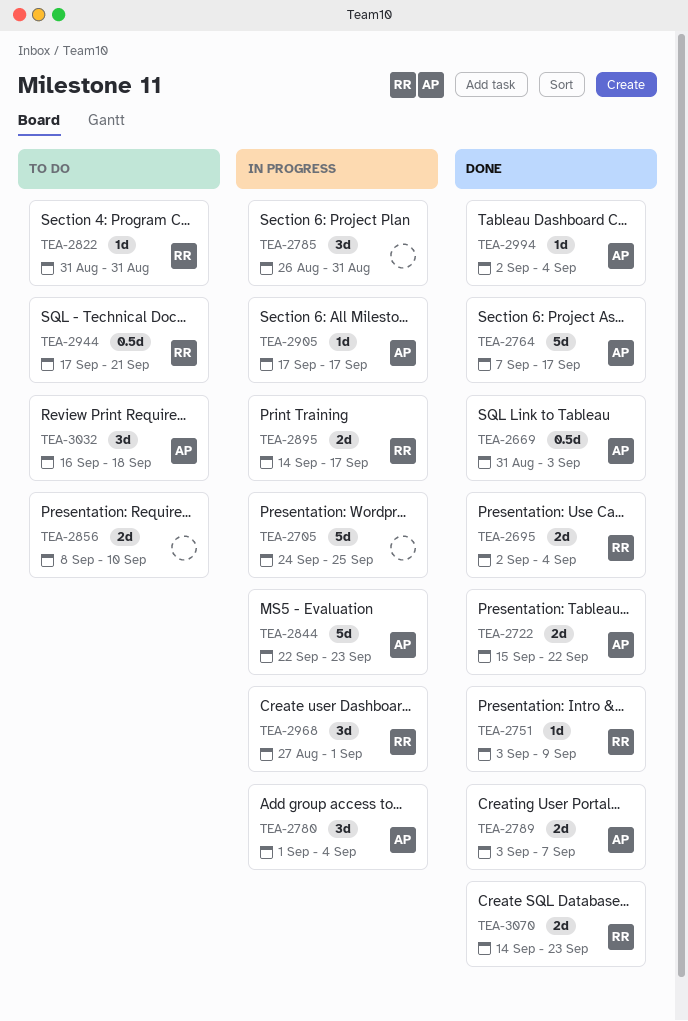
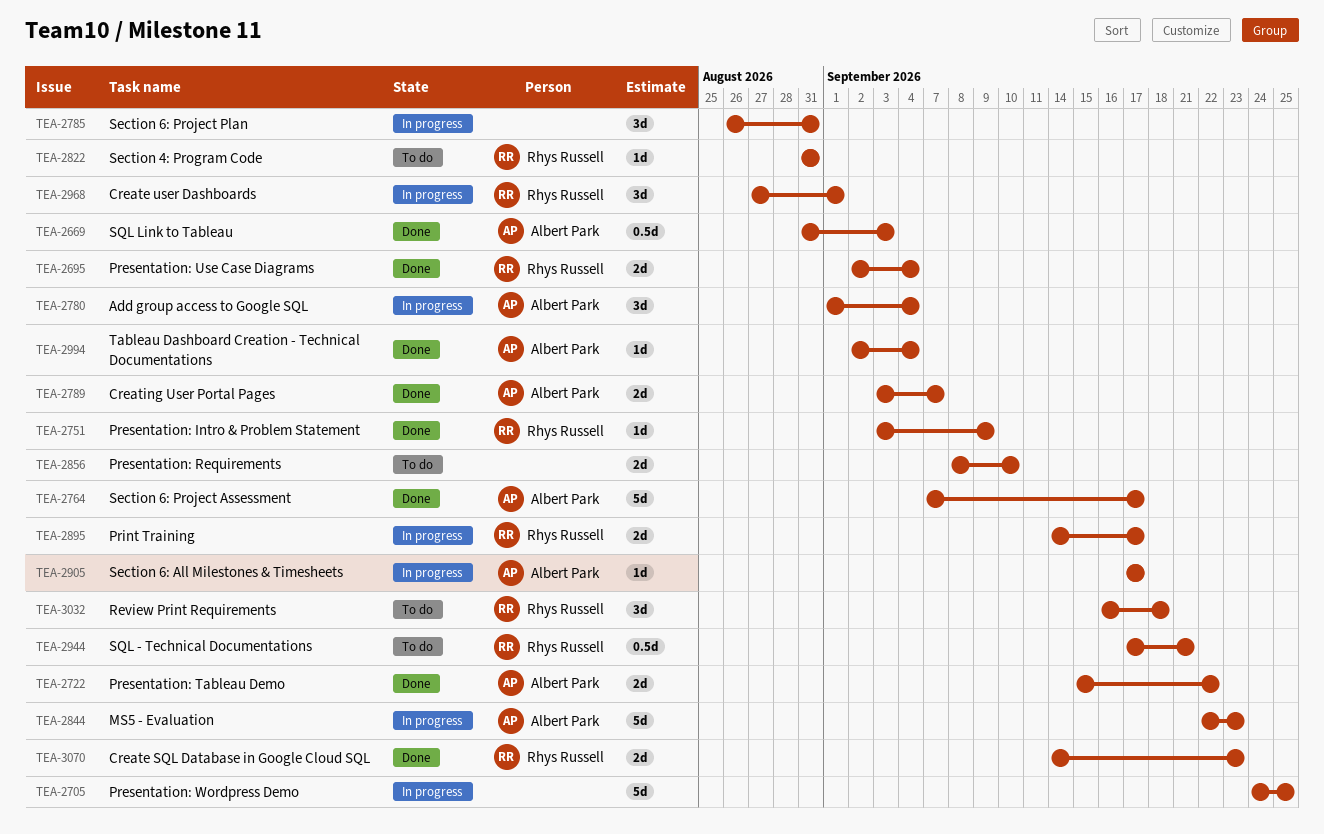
TEA-3032, owner: Albert Park -> Rhys Russell

